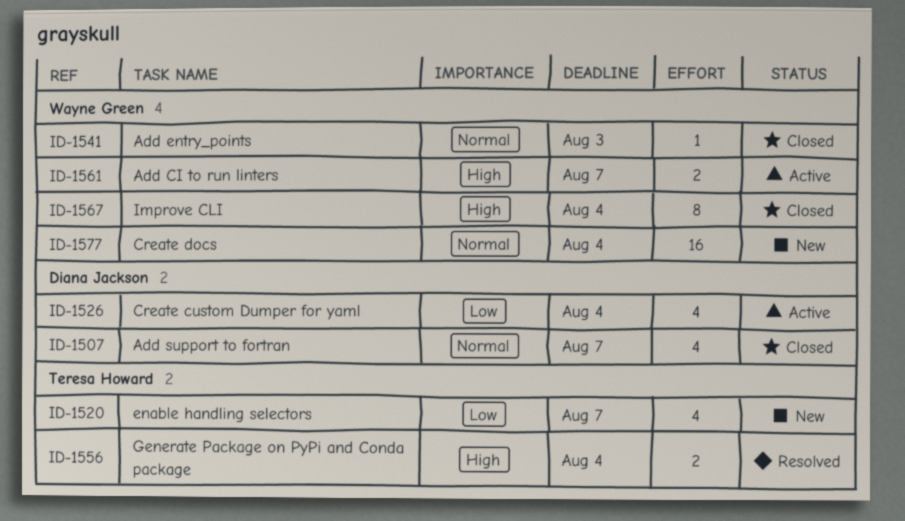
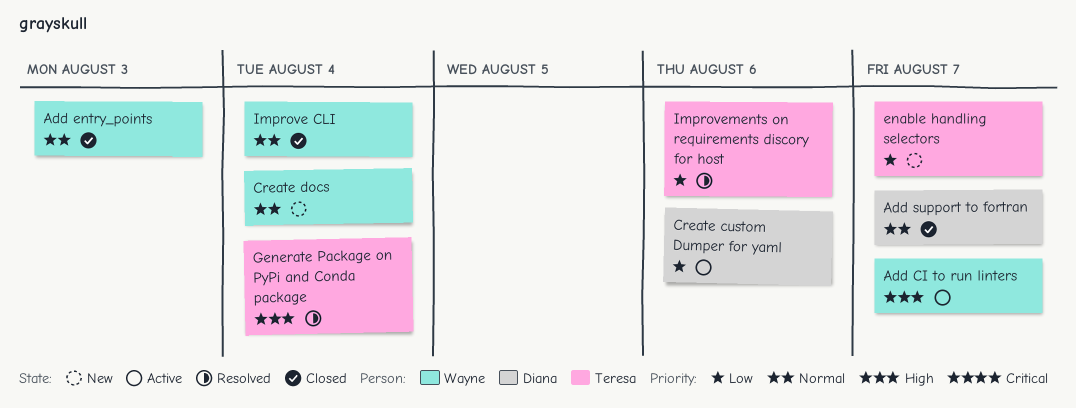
Create custom Dumper for yaml, due: Aug 4 -> Aug 6
Improve CLI, priority: High -> Normal
Improvements on requirements discory for host: none -> present

